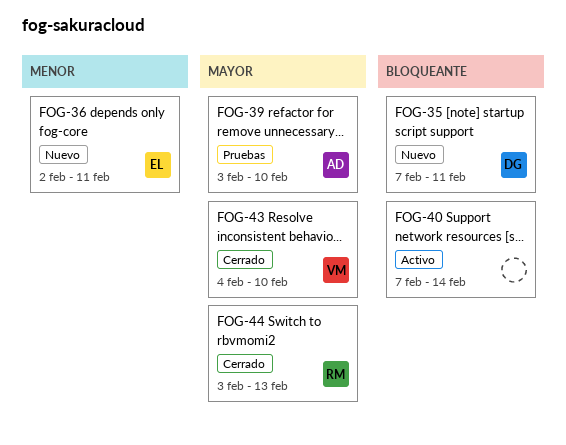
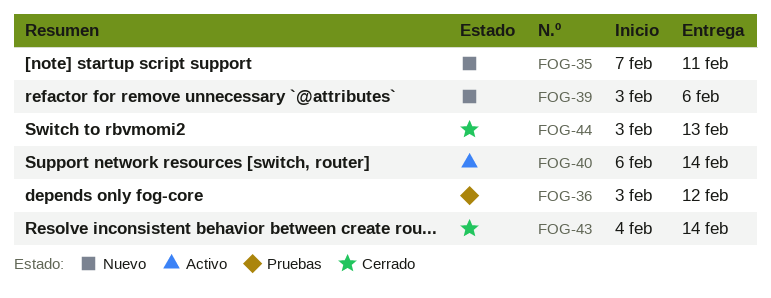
FOG-36, status: Nuevo -> Pruebas
FOG-36, start: Feb 2 -> Feb 3
FOG-36, due: Feb 11 -> Feb 12
FOG-39, status: Pruebas -> Nuevo
FOG-39, due: Feb 10 -> Feb 6
FOG-40, start: Feb 7 -> Feb 6
FOG-43, due: Feb 10 -> Feb 14

